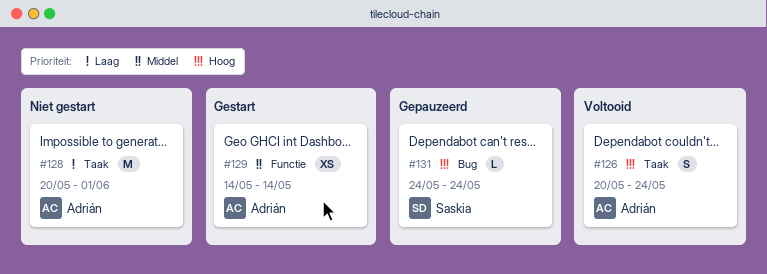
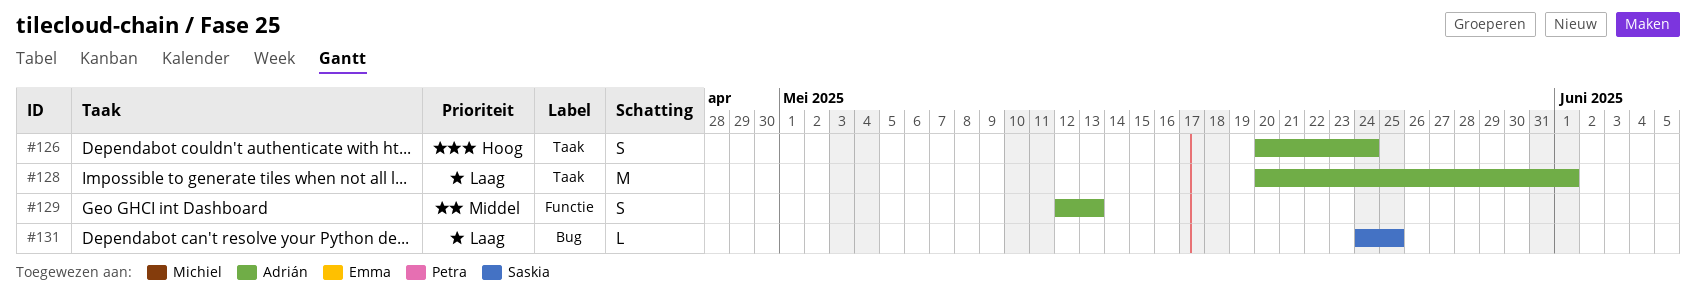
#129, estimate: XS -> S
#129, start: May 14 -> May 12
#129, due: May 14 -> May 13
#131, priority: Hoog -> Laag
#131, due: May 24 -> May 25

